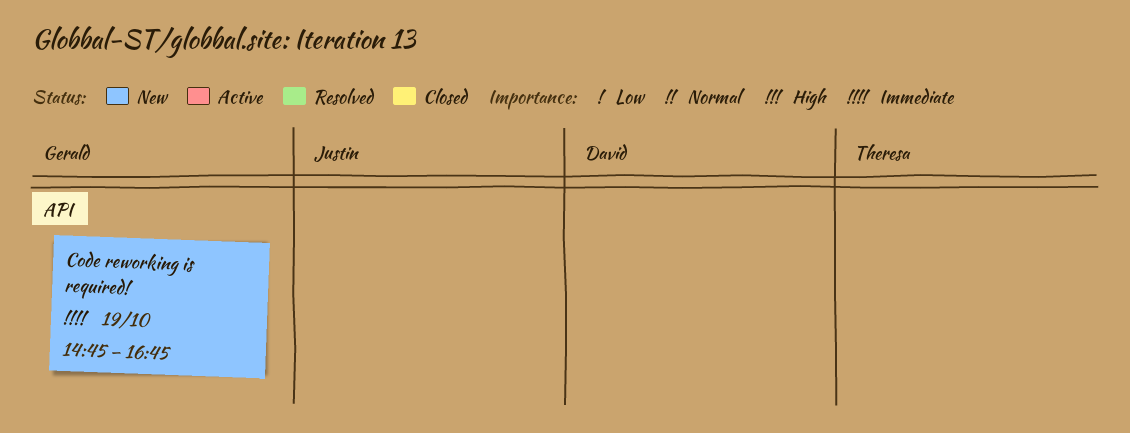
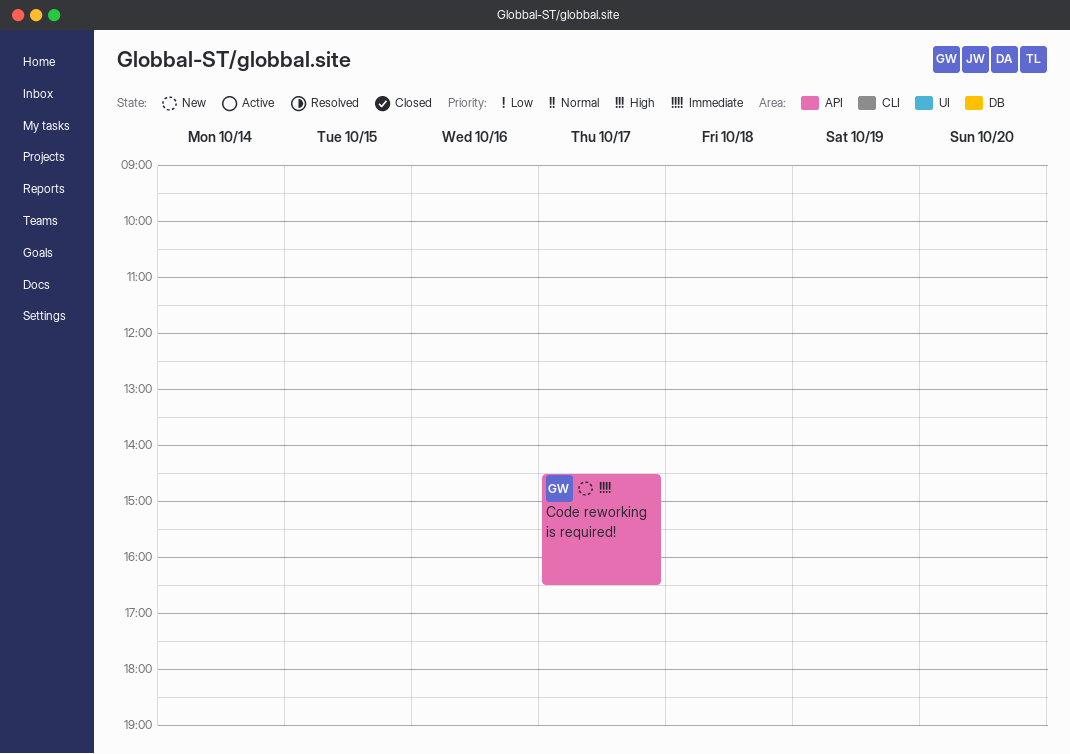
Code reworking is required!, day: Oct 19 -> Oct 17
Code reworking is required!, begins: 14:45 -> 14:30
Code reworking is required!, ends: 16:45 -> 16:30

